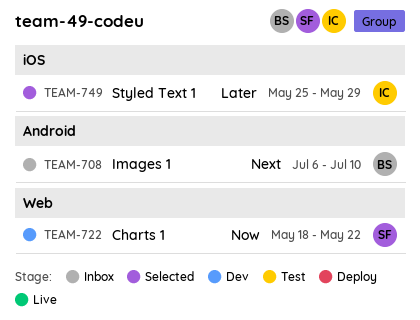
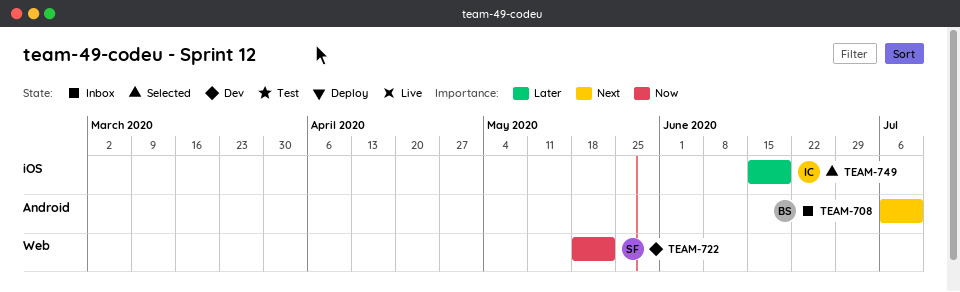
TEAM-749, start: May 25 -> Jun 15
TEAM-749, due: May 29 -> Jun 19

